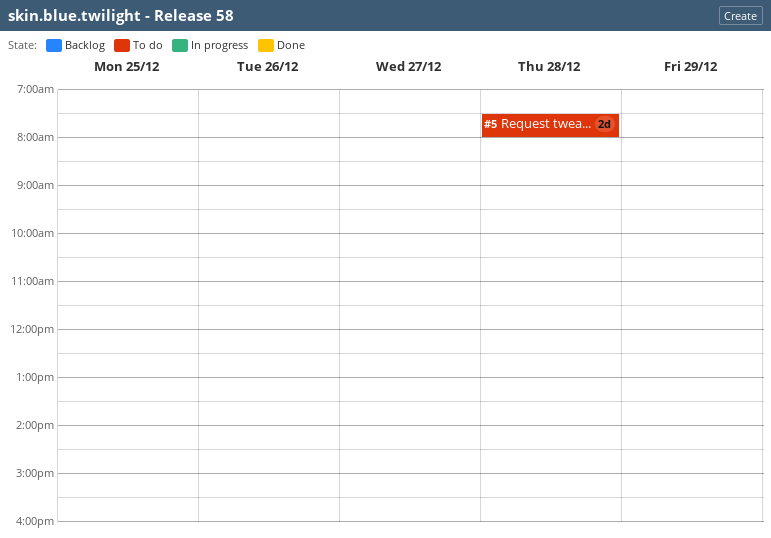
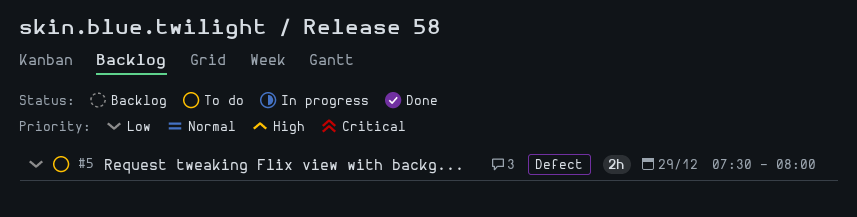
#5, estimate: 2d -> 2h
#5, day: Dec 28 -> Dec 29

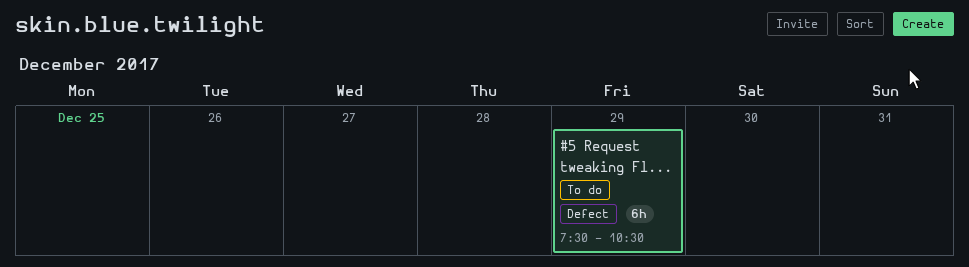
#5, estimate: 2h -> 6h
#5, ends: 08:00 -> 10:30

